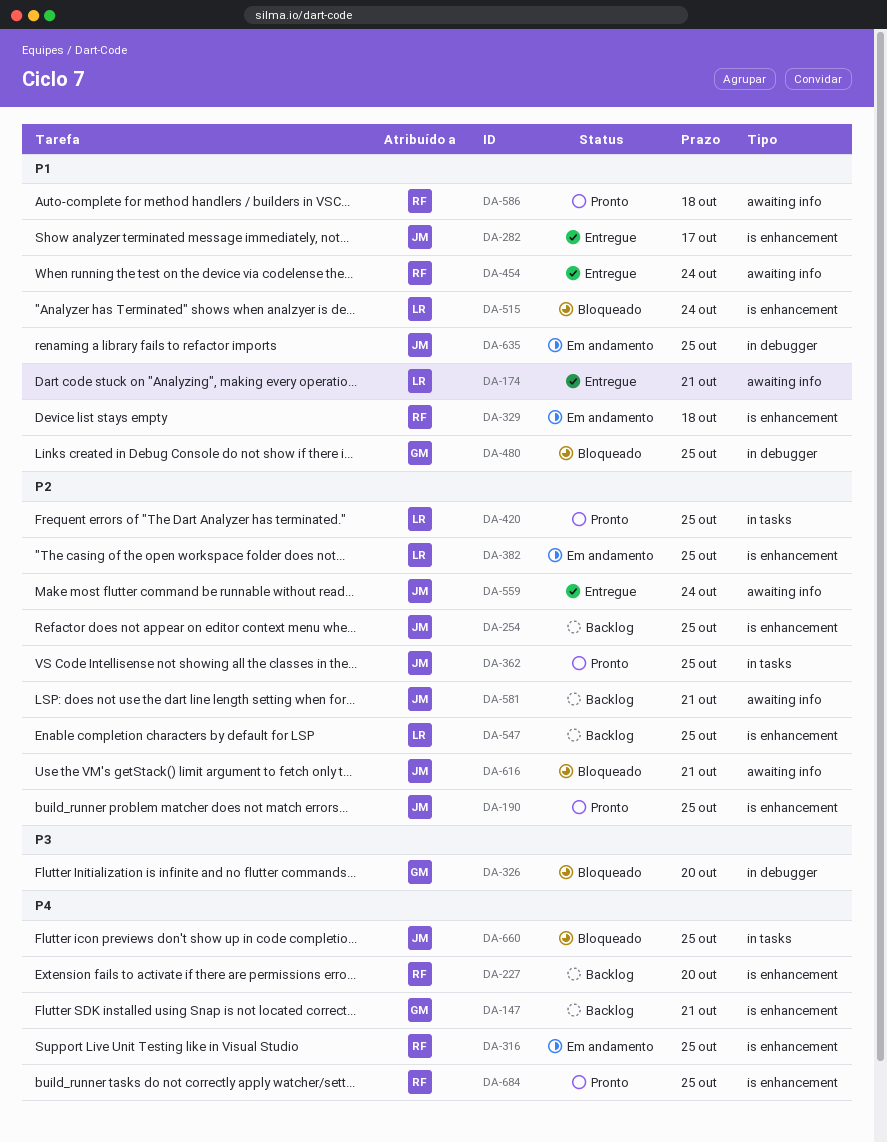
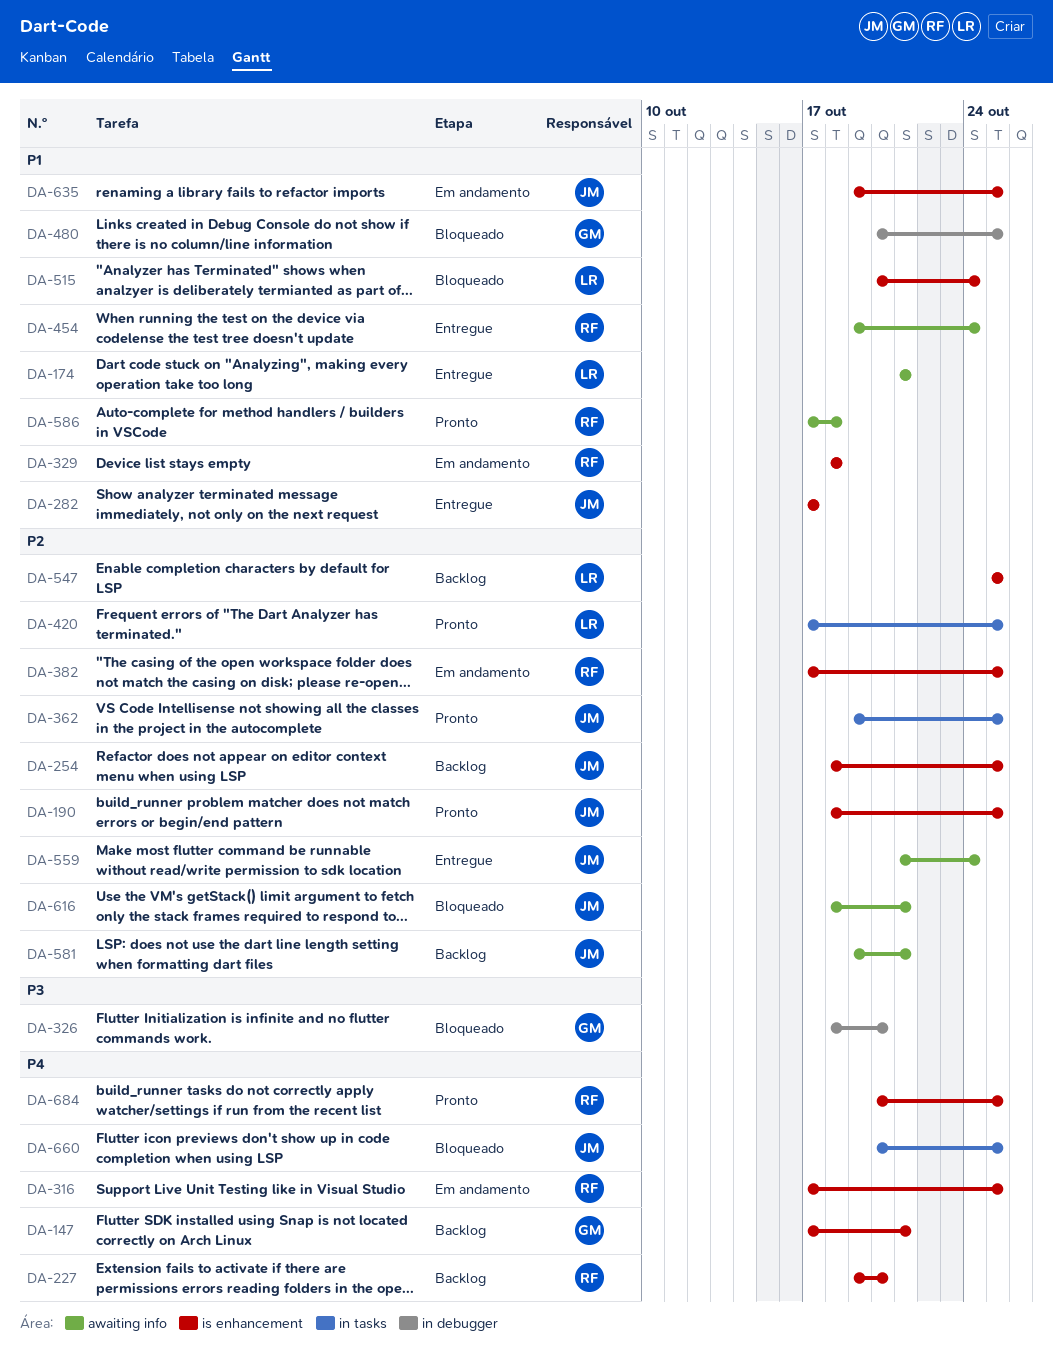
DA-382, owner: LR -> RF
DA-635, label: in debugger -> is enhancement

